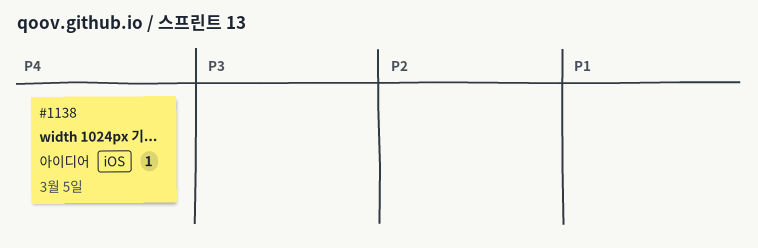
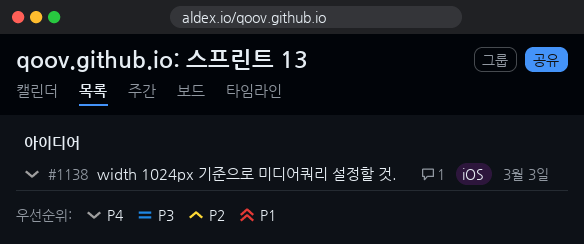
#1138, due: Mar 5 -> Mar 3

